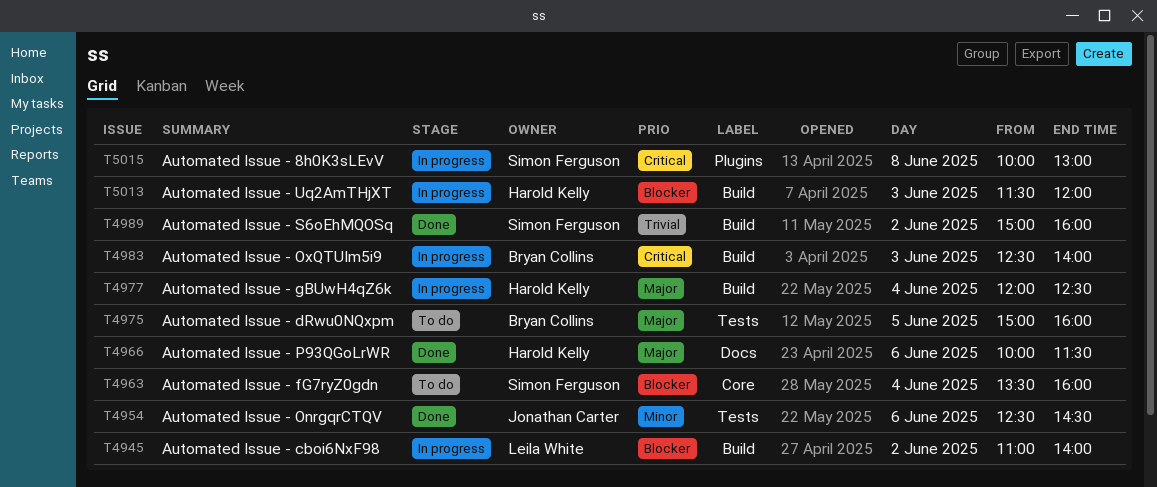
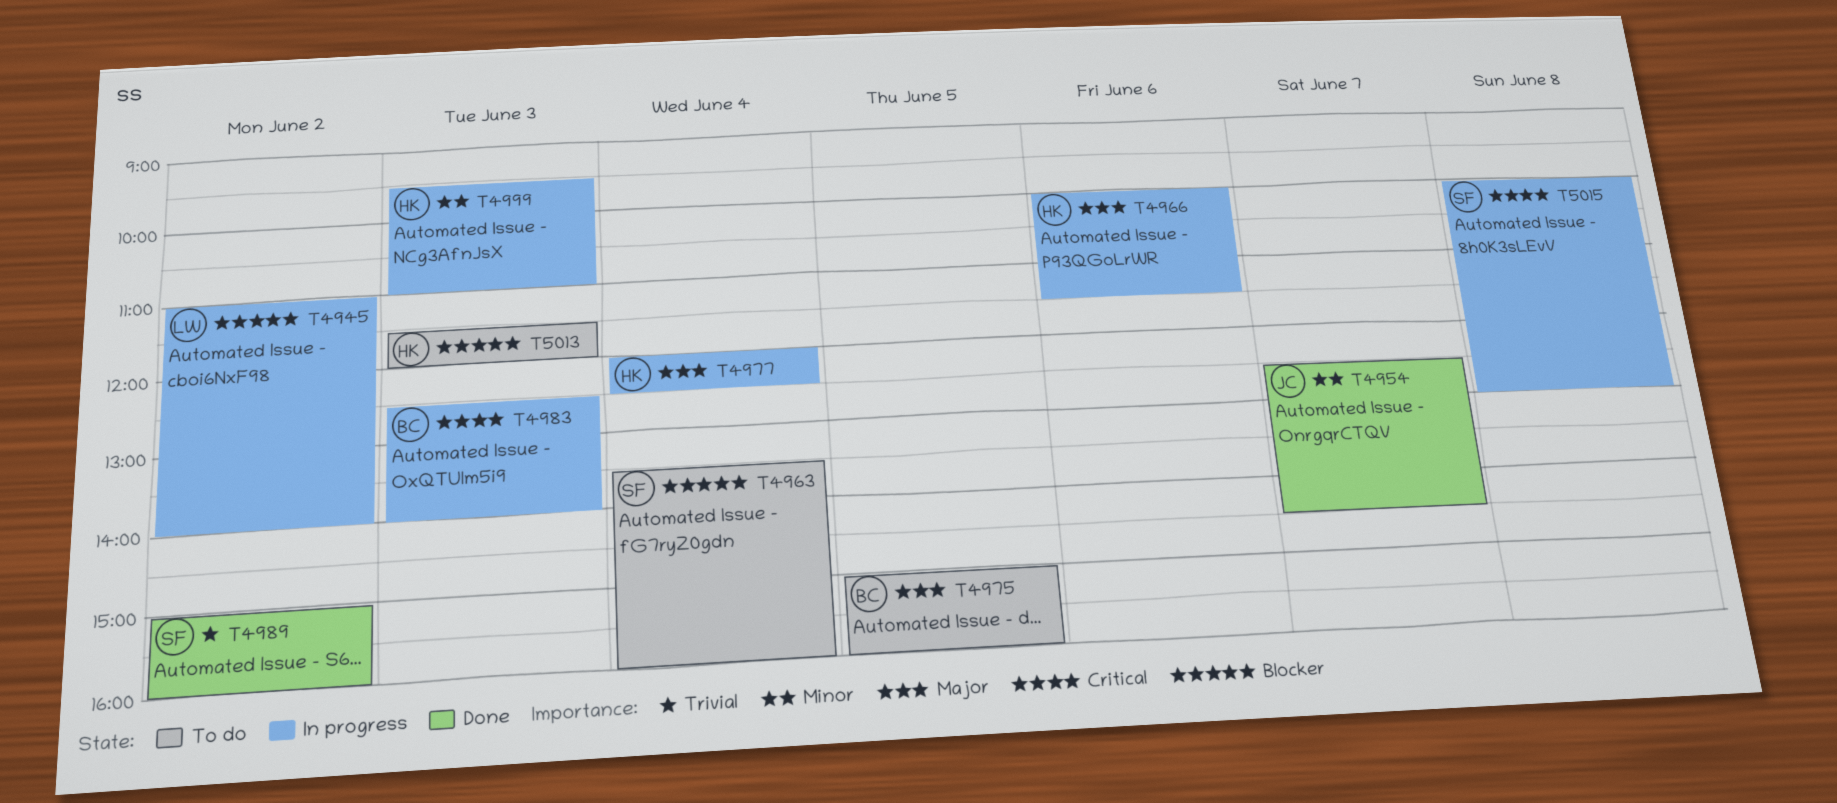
T4954, day: Jun 6 -> Jun 7
T4966, status: Done -> In progress
T4999: none -> present
T5013, status: In progress -> To do

